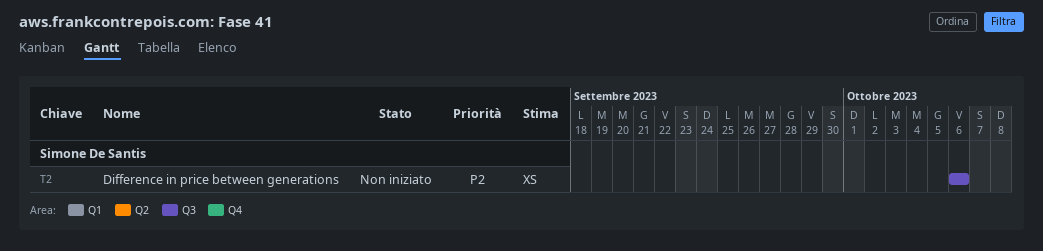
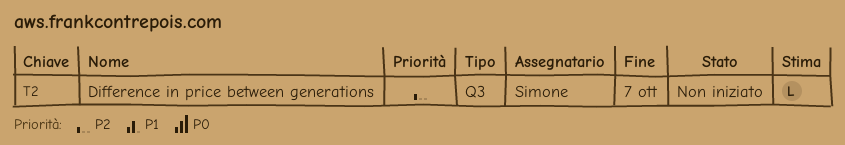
T2, estimate: XS -> L
T2, due: Oct 6 -> Oct 7

